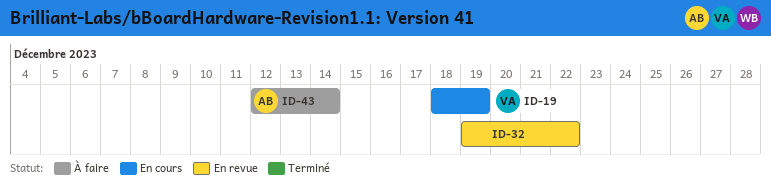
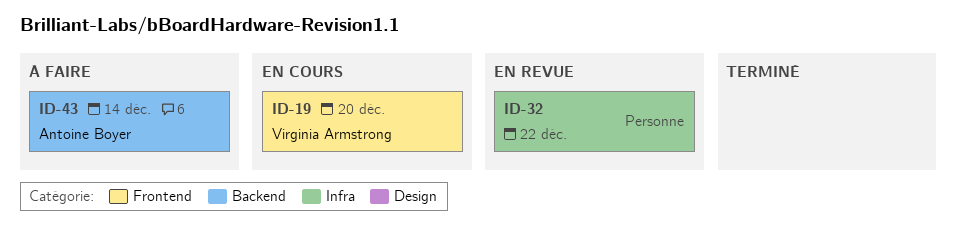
ID-19, due: Dec 19 -> Dec 20

